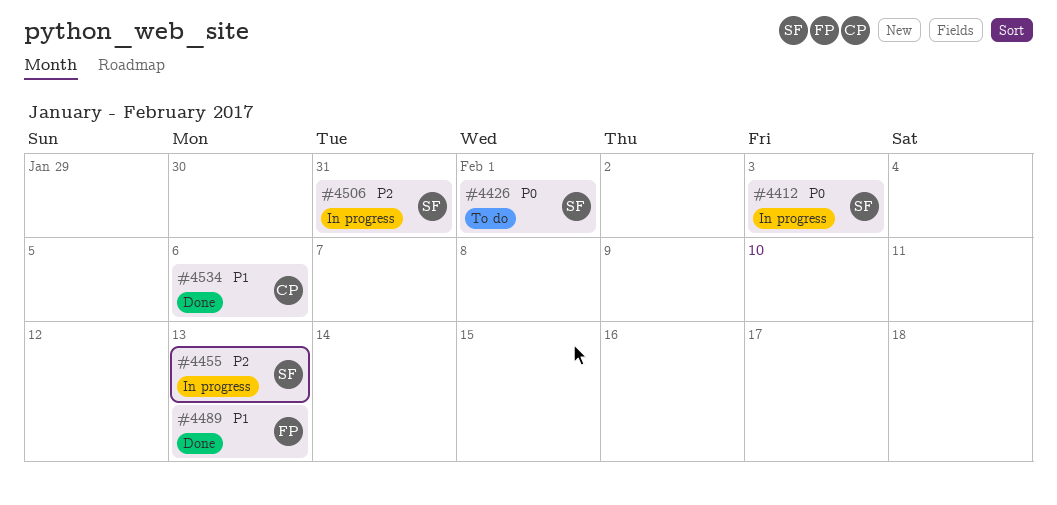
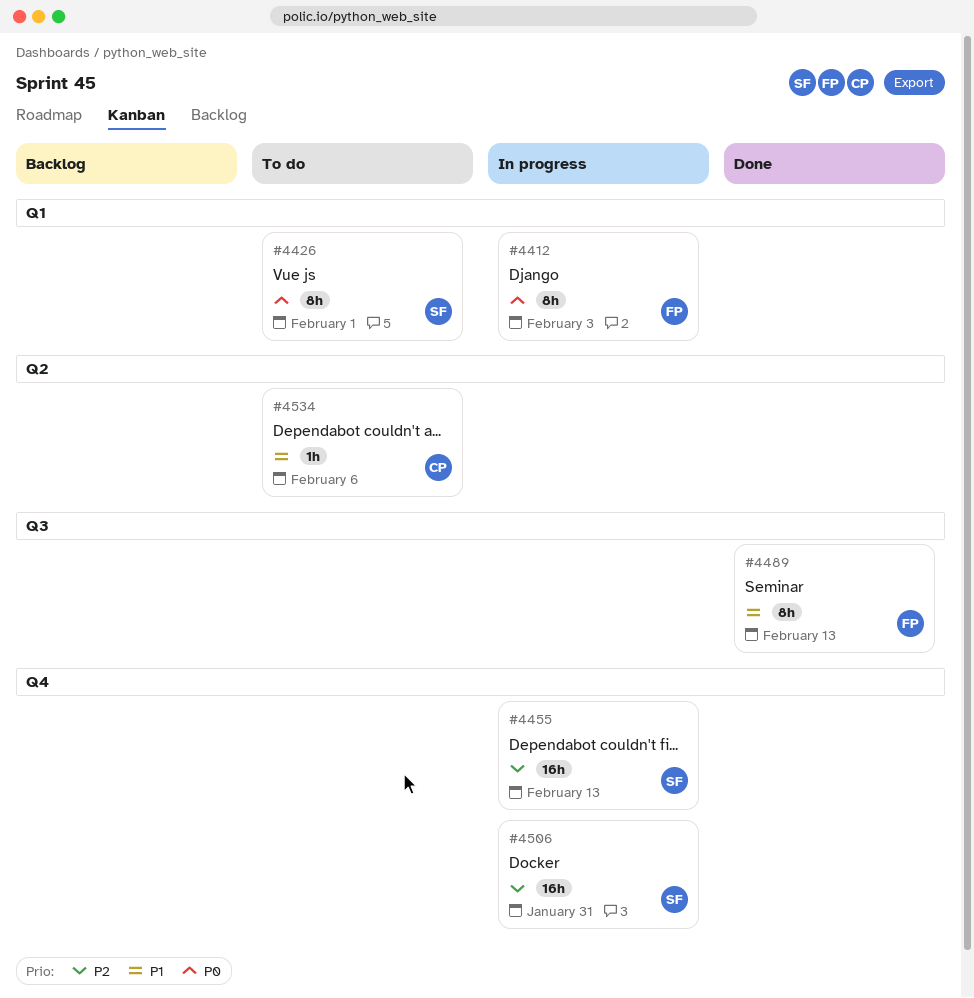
#4412, owner: SF -> FP
#4534, status: Done -> To do

